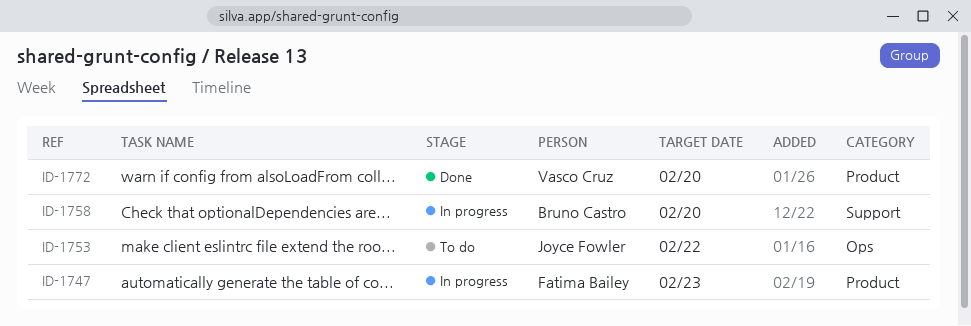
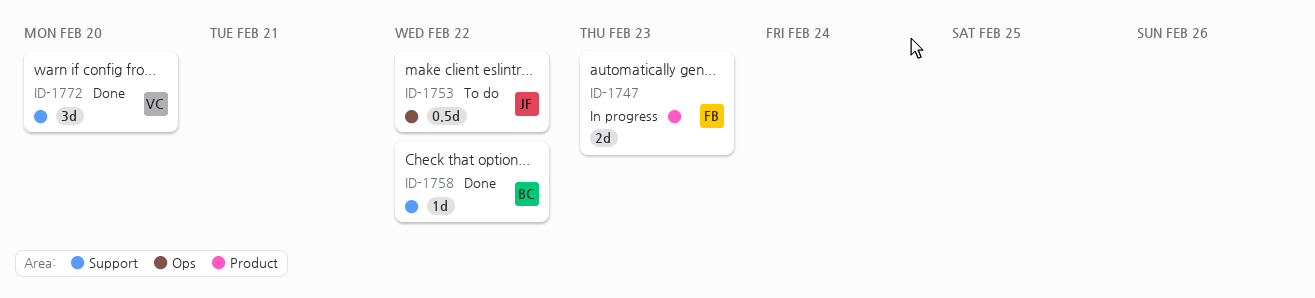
ID-1758, status: In progress -> Done
ID-1758, due: Feb 20 -> Feb 22
ID-1772, label: Product -> Support

